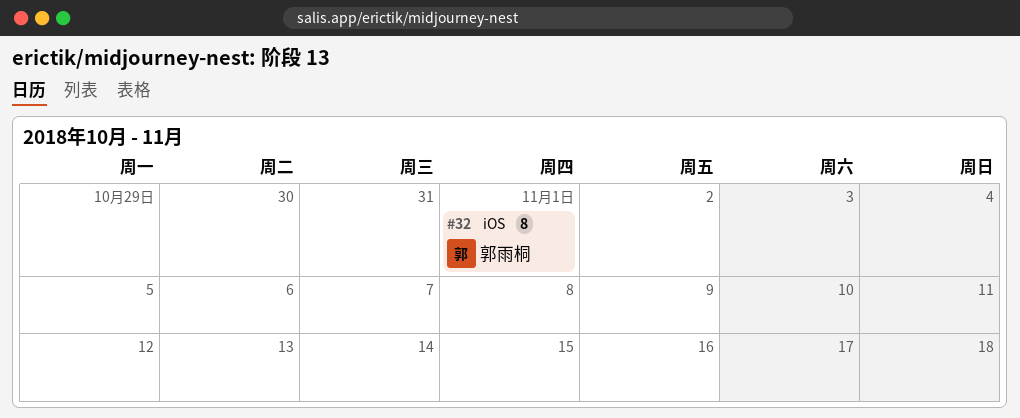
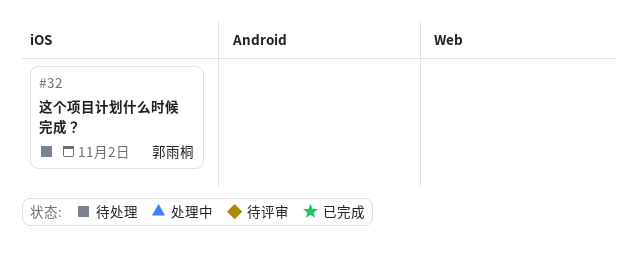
#32, due: Nov 1 -> Nov 2

